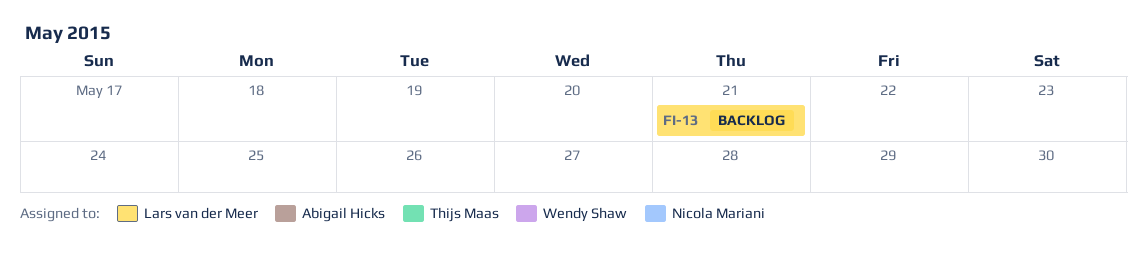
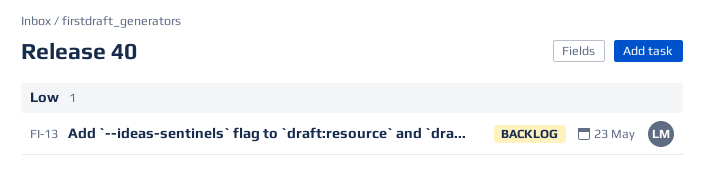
FI-13, due: May 21 -> May 23

